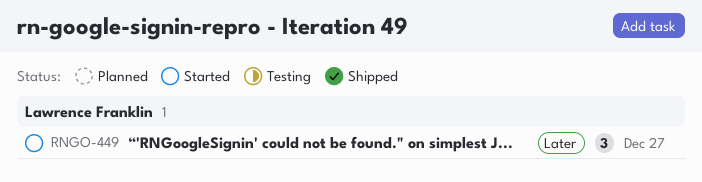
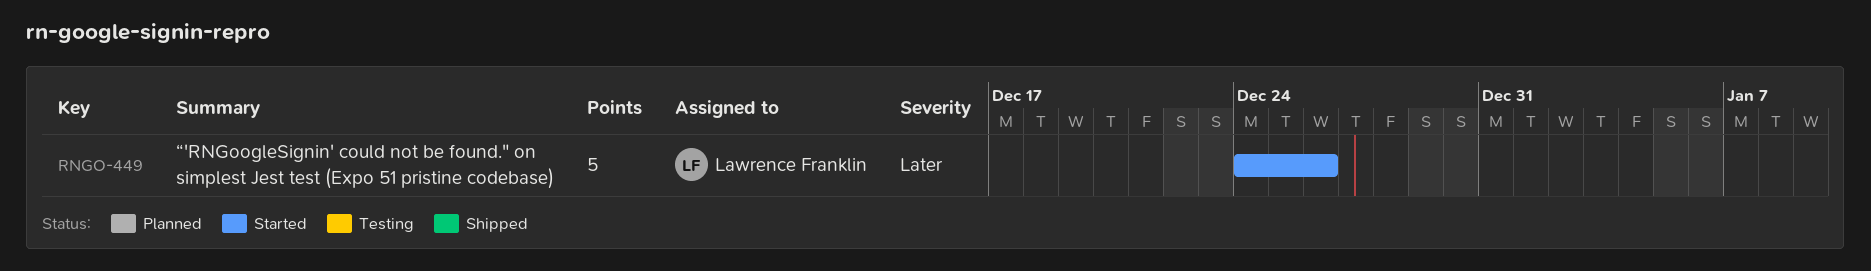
RNGO-449, estimate: 3 -> 5
RNGO-449, due: Dec 27 -> Dec 26

